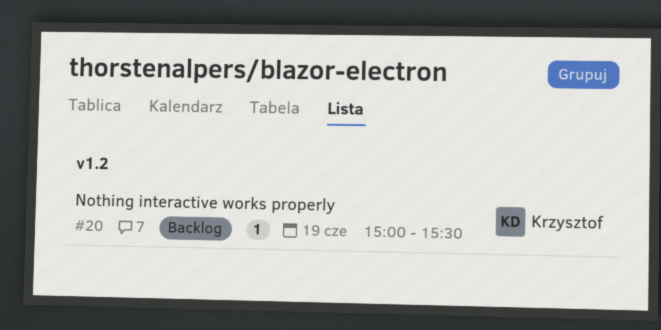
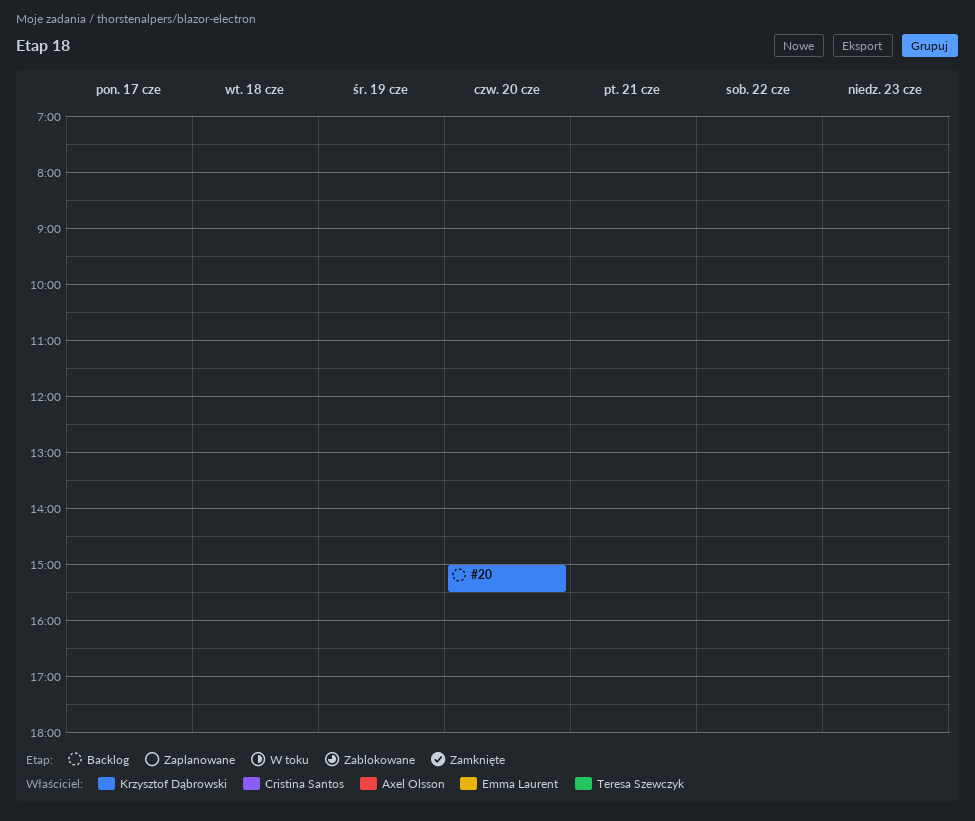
#20, day: Jun 19 -> Jun 20

